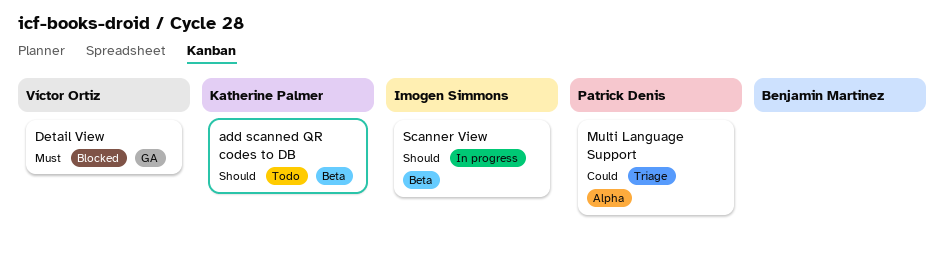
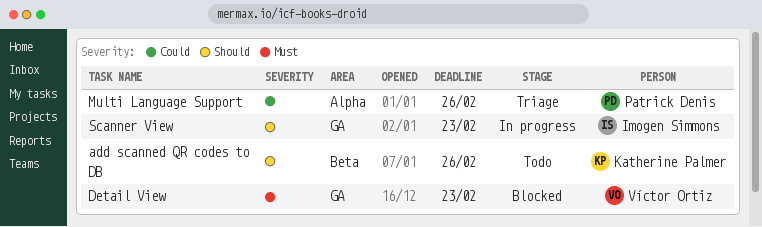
Scanner View, label: Beta -> GA

